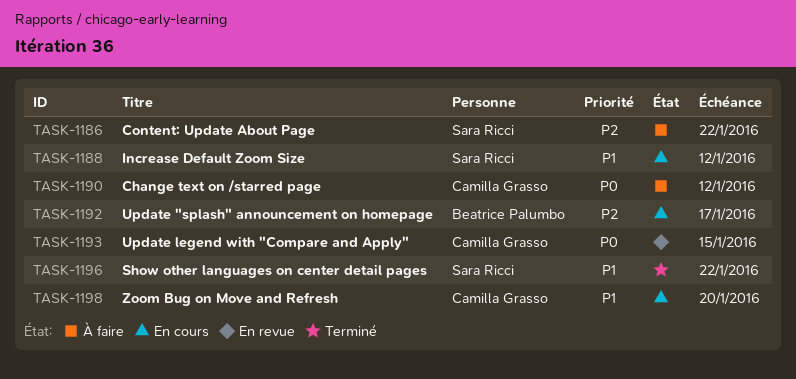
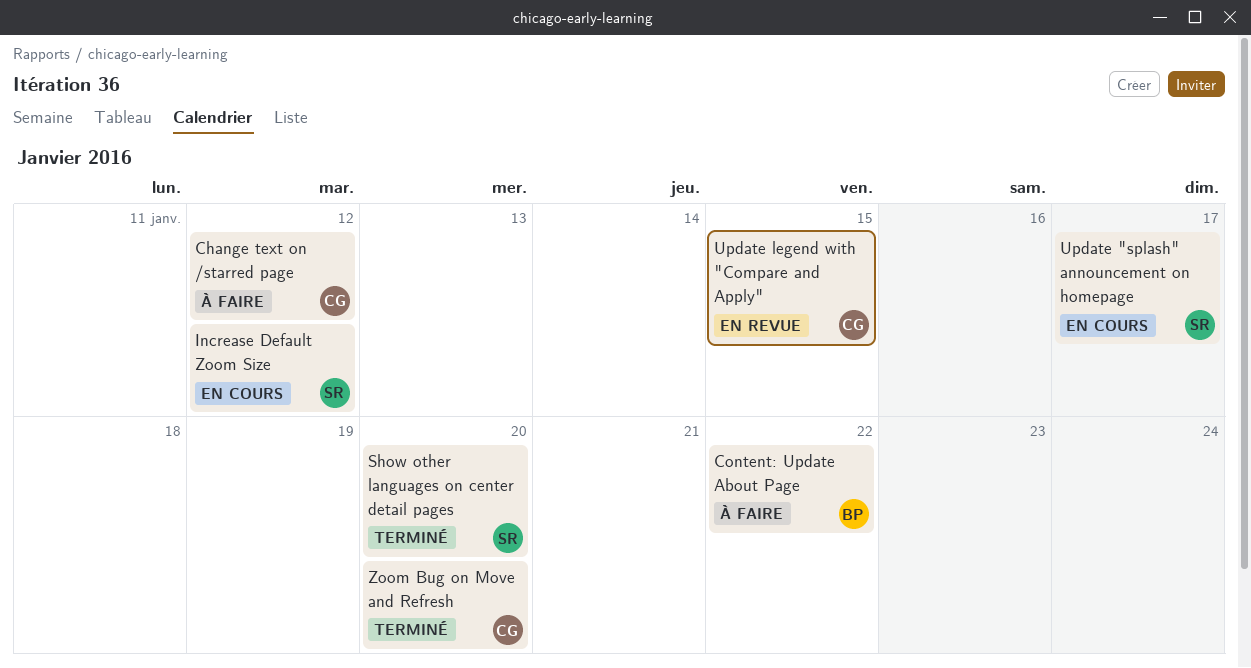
Content: Update About Page, owner: Sara Ricci -> Beatrice Palumbo
Show other languages on center detail pages, due: Jan 22 -> Jan 20
Update "splash" announcement on homepage, owner: Beatrice Palumbo -> Sara Ricci
Zoom Bug on Move and Refresh, status: En cours -> Terminé

